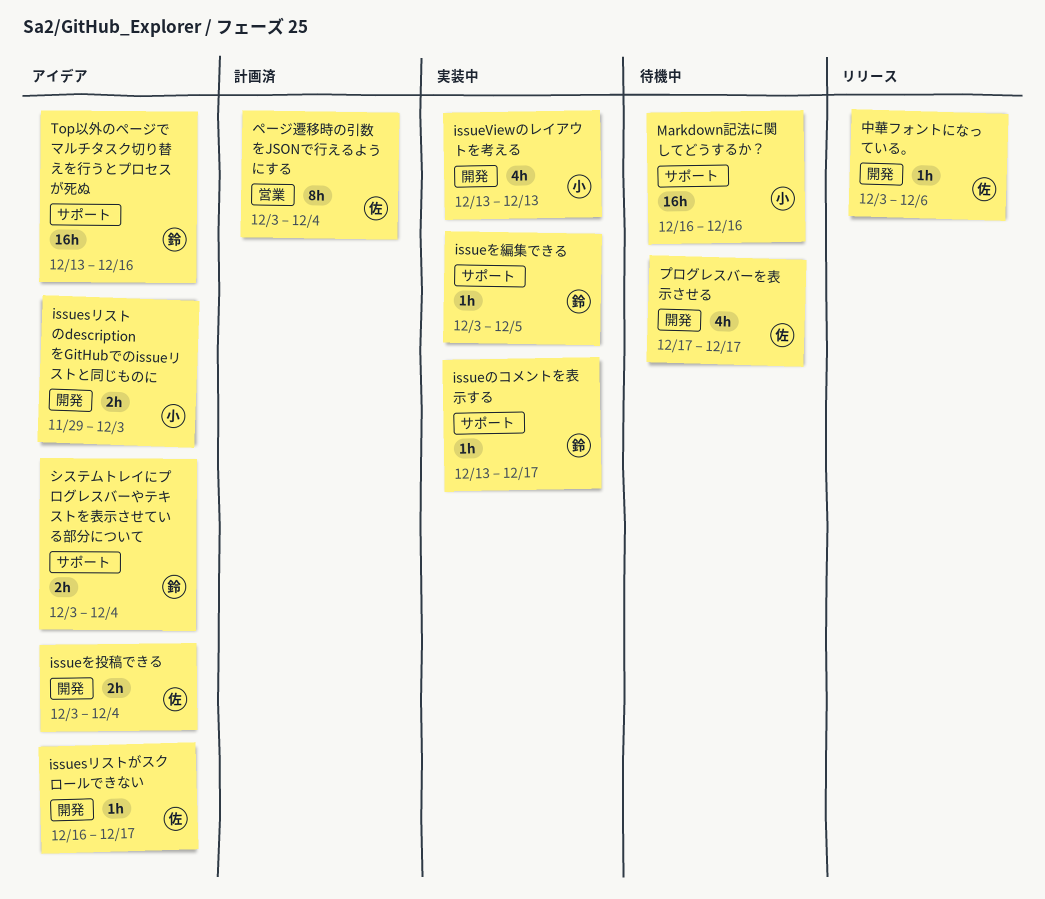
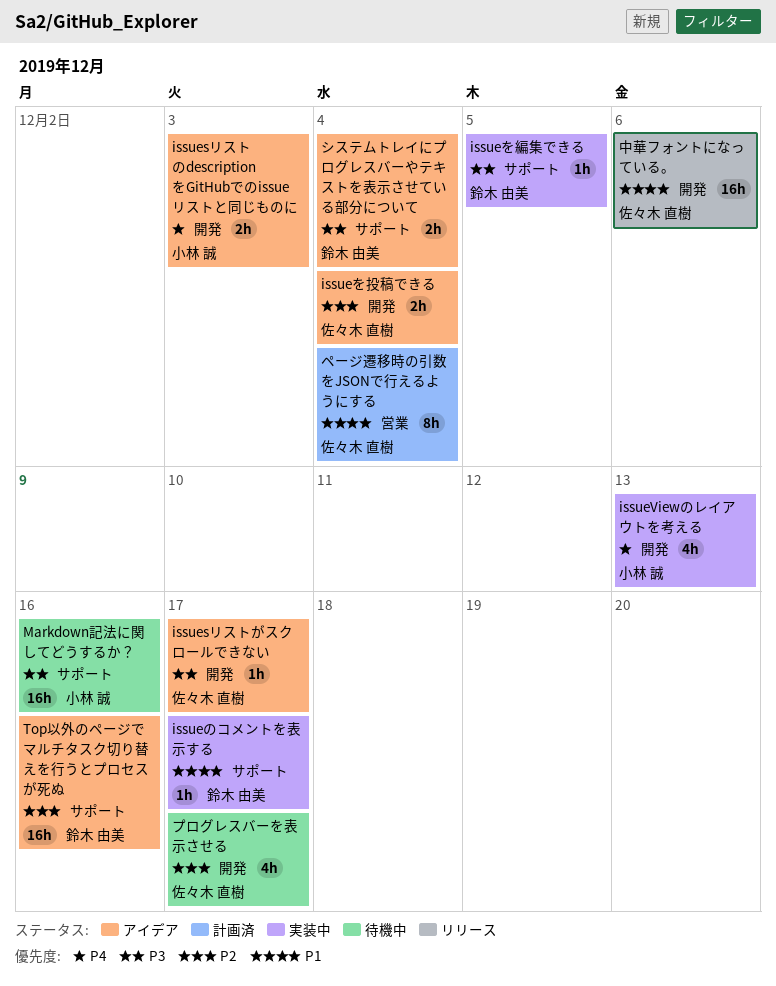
中華フォントになっている。, estimate: 1h -> 16h

